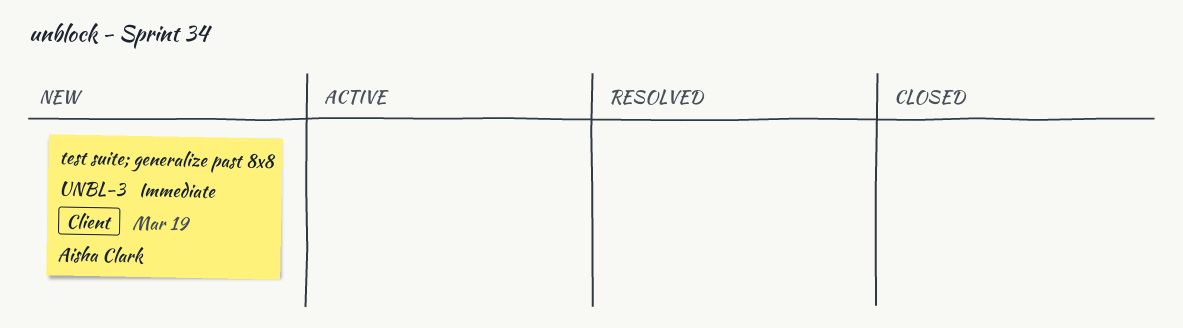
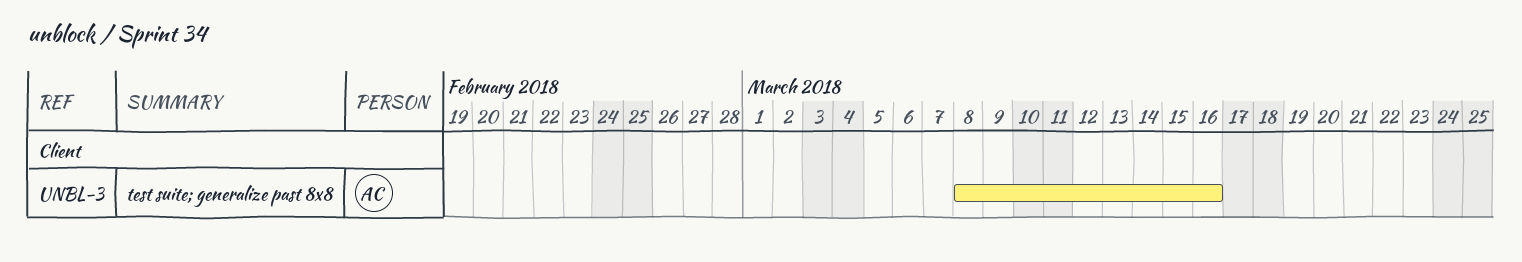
UNBL-3, due: Mar 19 -> Mar 16

